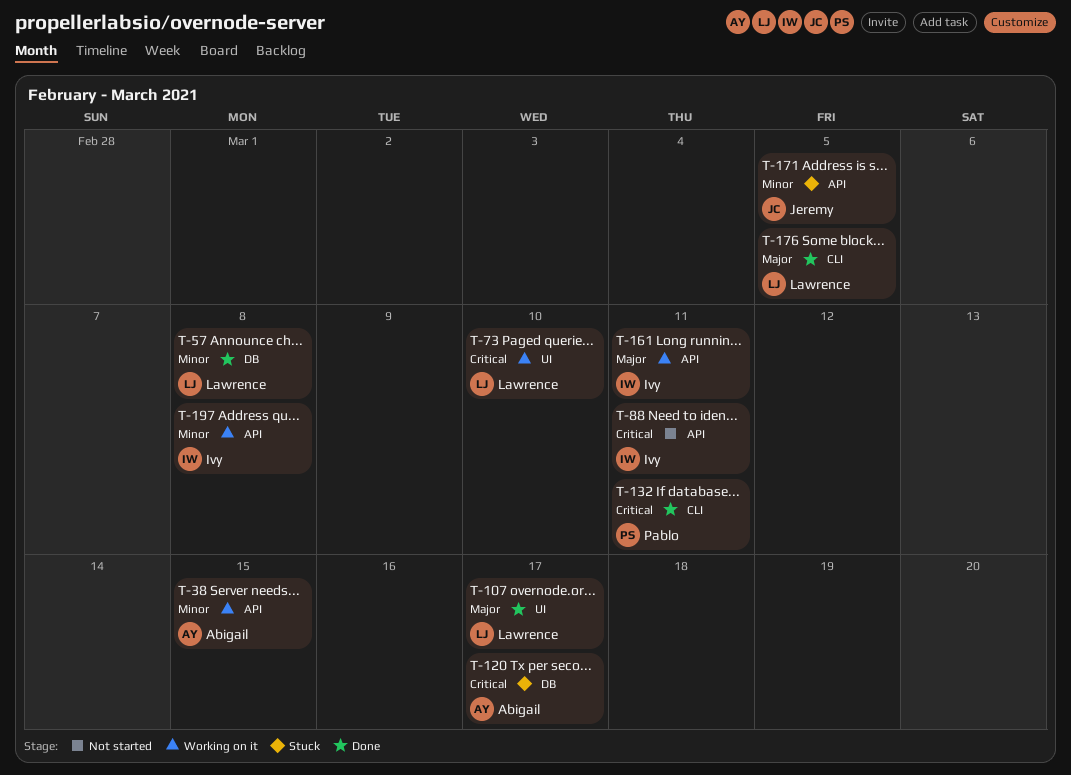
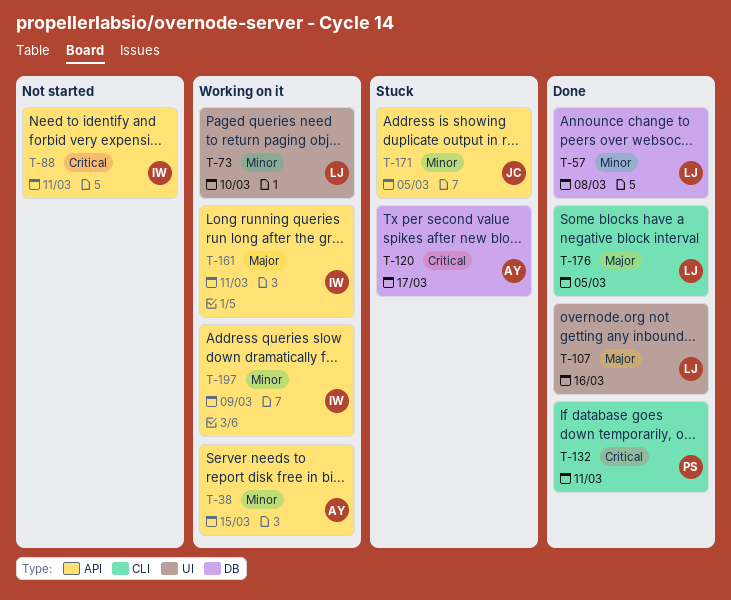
T-73, priority: Critical -> Minor
T-107, due: Mar 17 -> Mar 16
T-197, due: Mar 8 -> Mar 9

